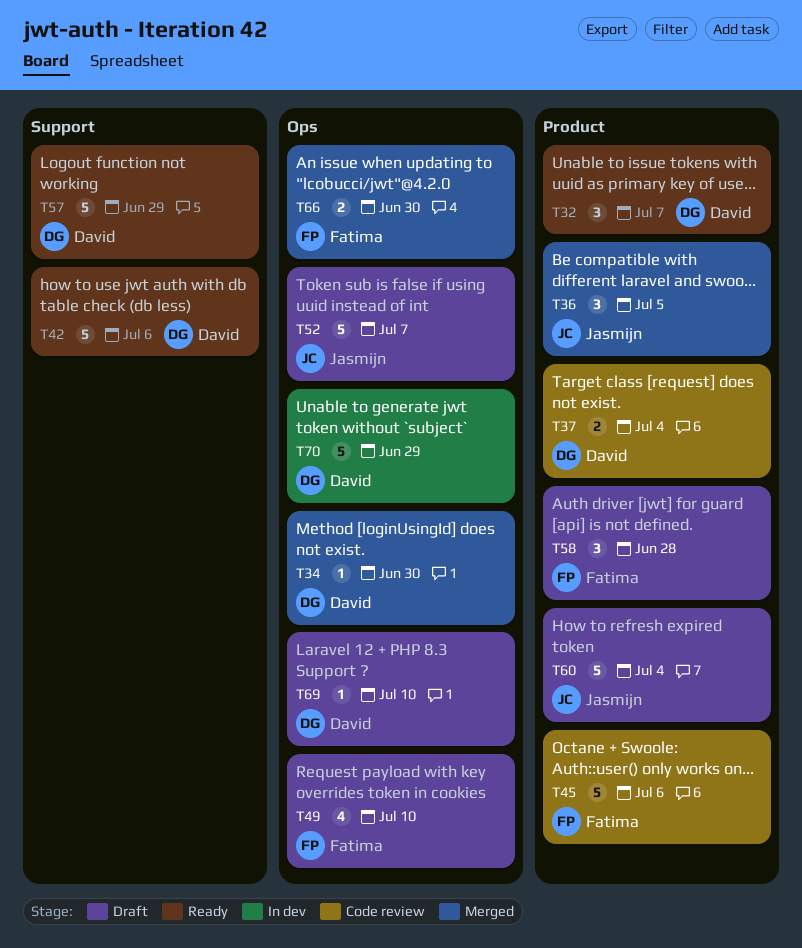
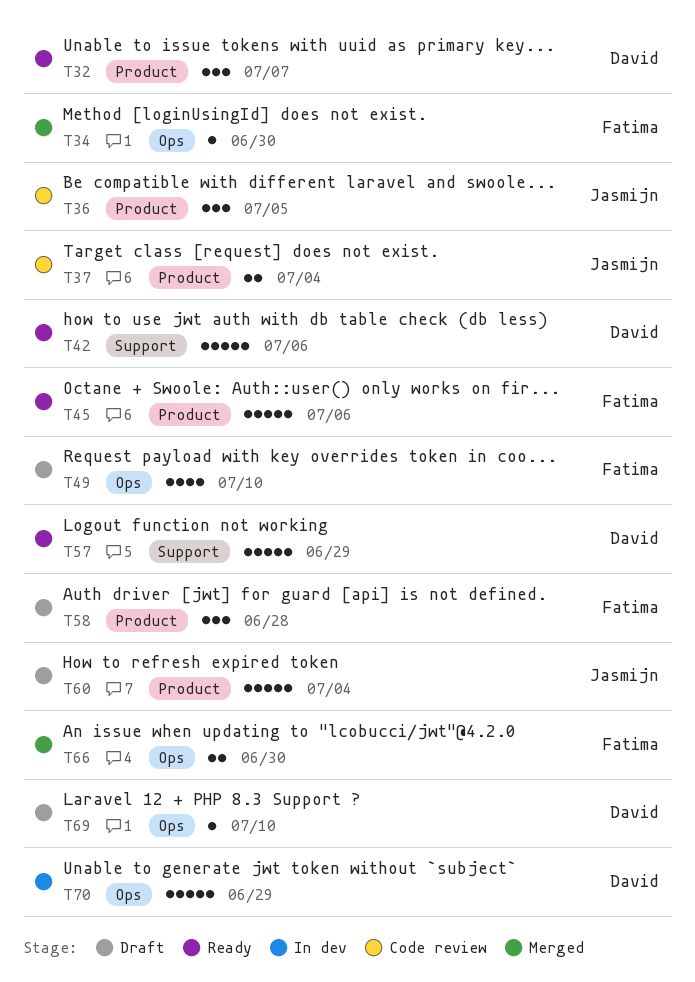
T34, owner: David -> Fatima
T36, status: Merged -> Code review
T37, owner: David -> Jasmijn
T45, status: Code review -> Ready
T52: present -> none

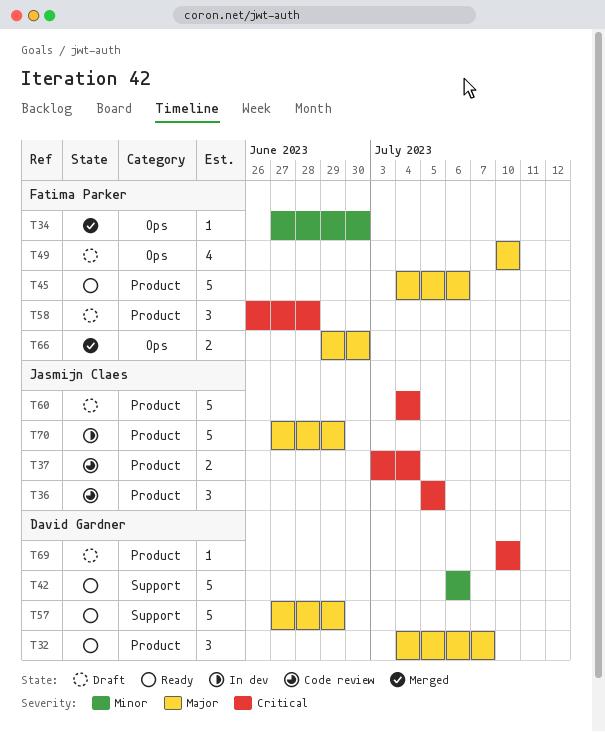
T69, label: Ops -> Product
T70, owner: David Gardner -> Jasmijn Claes
T70, label: Ops -> Product

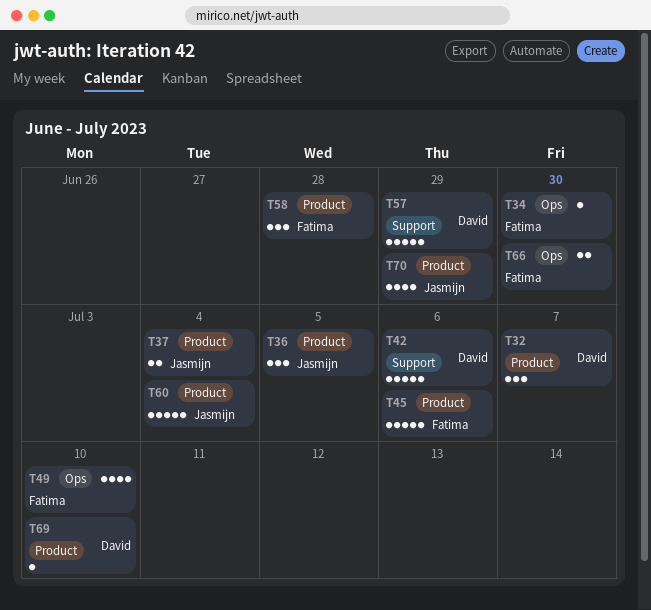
T70, estimate: 5 -> 4

